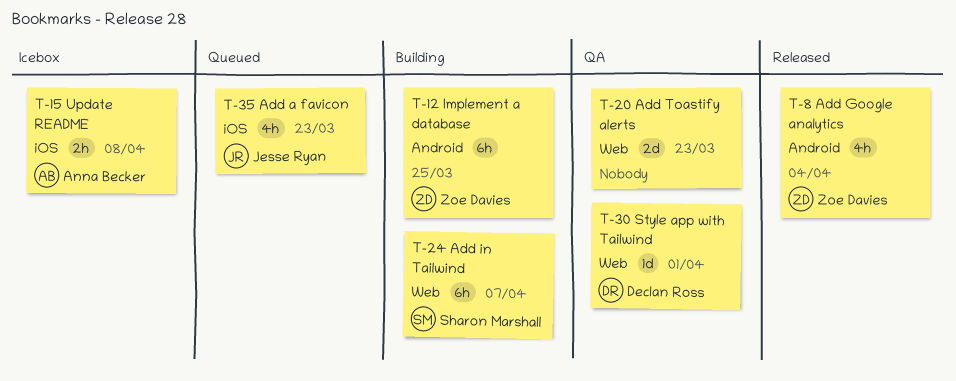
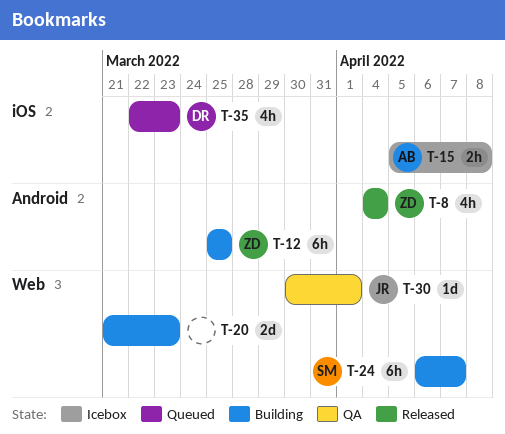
T-20, status: QA -> Building
T-30, owner: Declan Ross -> Jesse Ryan
T-35, owner: Jesse Ryan -> Declan Ross

